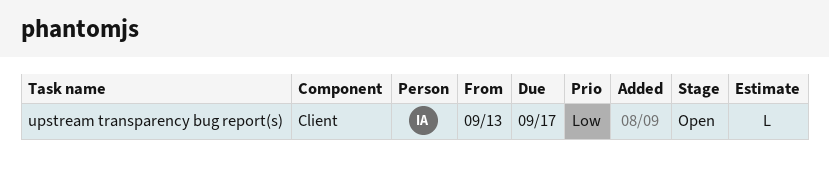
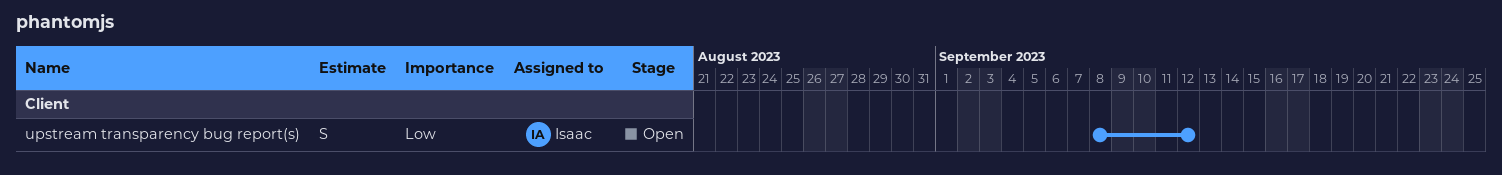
upstream transparency bug report(s), estimate: L -> S
upstream transparency bug report(s), start: Sep 13 -> Sep 8
upstream transparency bug report(s), due: Sep 17 -> Sep 12

